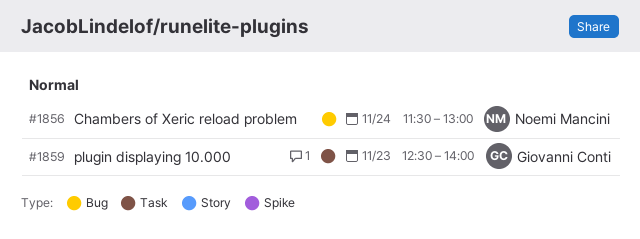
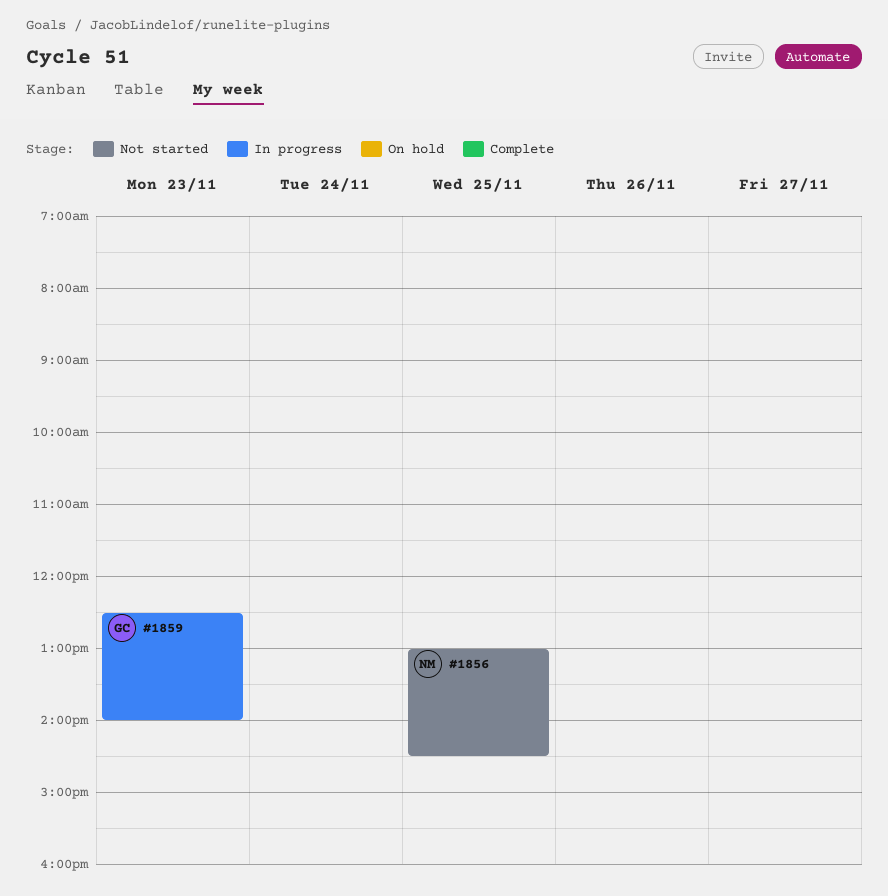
#1856, day: Nov 24 -> Nov 25
#1856, begins: 11:30 -> 13:00
#1856, ends: 13:00 -> 14:30

